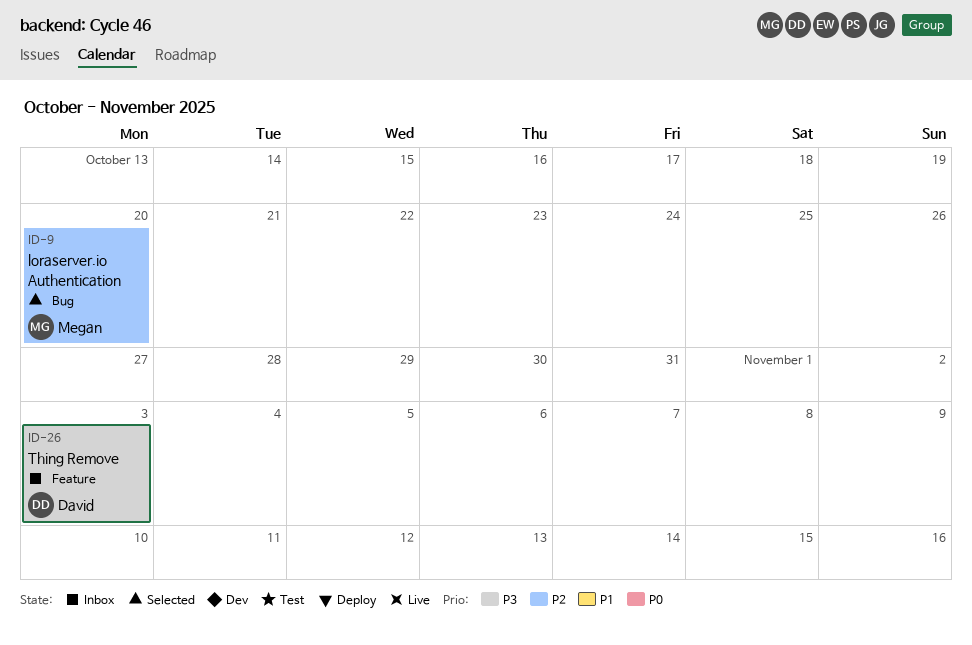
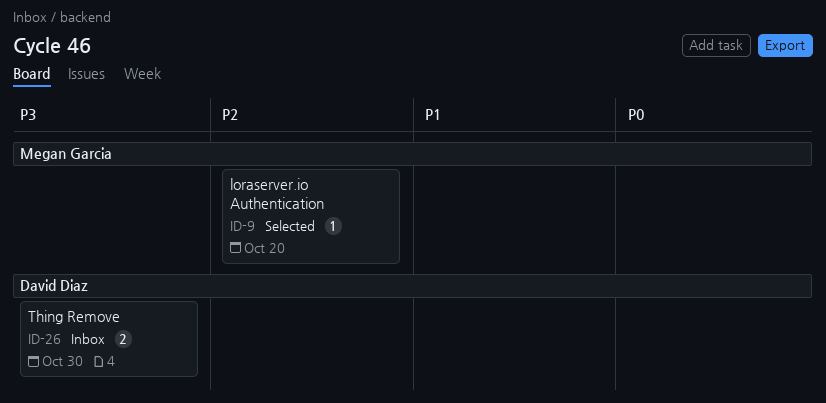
ID-26, due: Nov 3 -> Oct 30

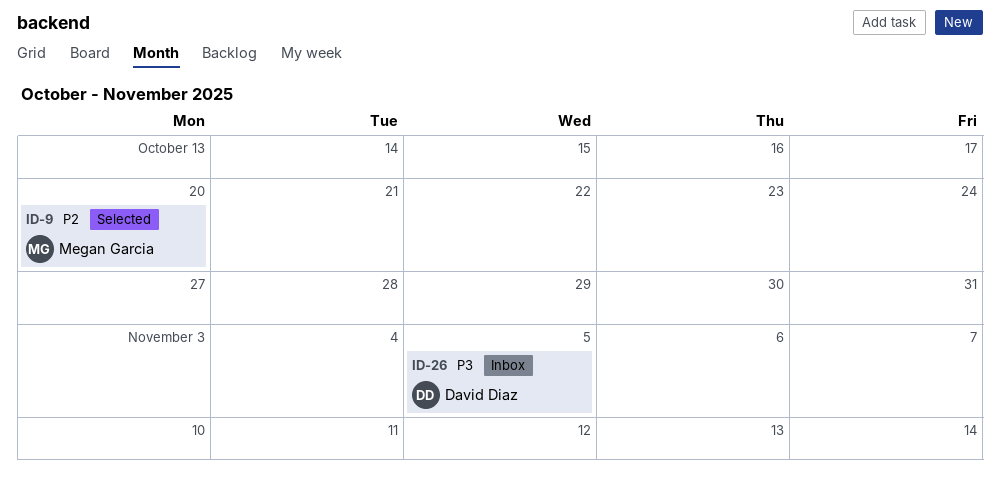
ID-26, due: Oct 30 -> Nov 5

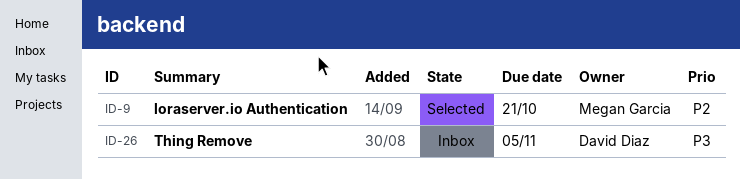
ID-9, due: Oct 20 -> Oct 21

